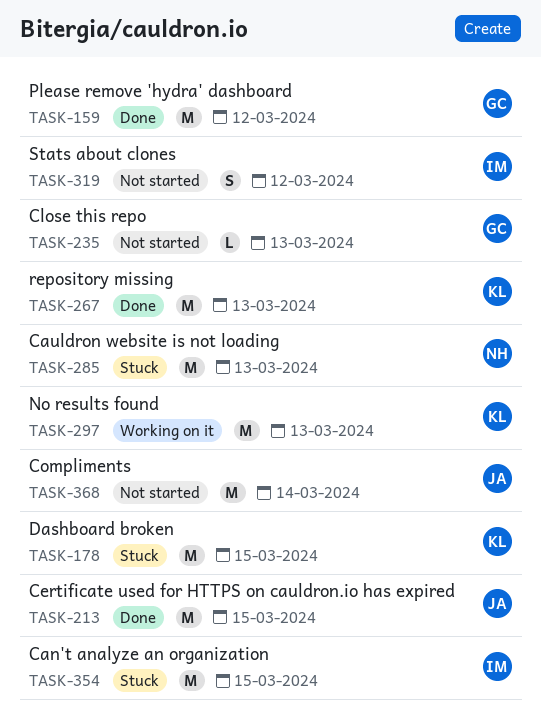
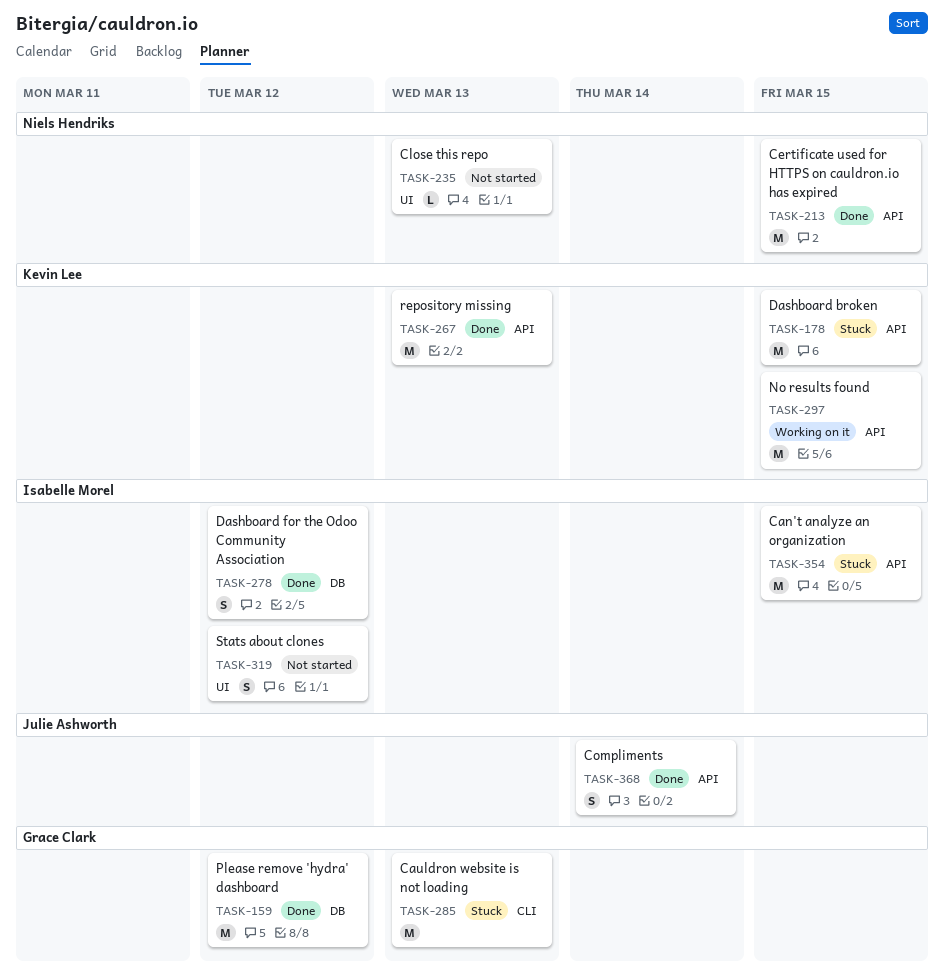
TASK-213, owner: Julie Ashworth -> Niels Hendriks
TASK-235, owner: Grace Clark -> Niels Hendriks
TASK-278: none -> present
TASK-285, owner: Niels Hendriks -> Grace Clark
TASK-297, due: Mar 13 -> Mar 15
TASK-368, status: Not started -> Done
TASK-368, estimate: M -> S

